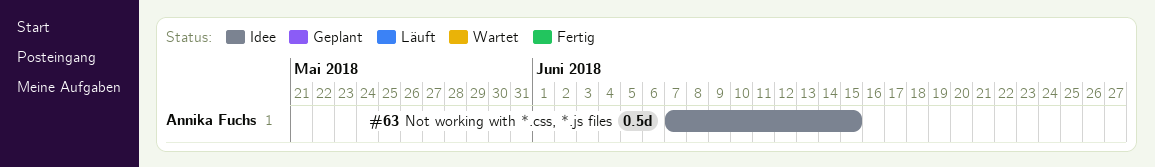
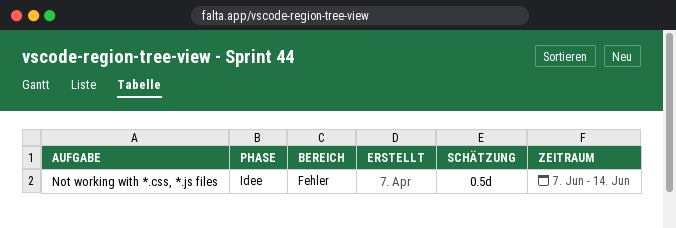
Not working with *.css, *.js files, due: Jun 15 -> Jun 14

